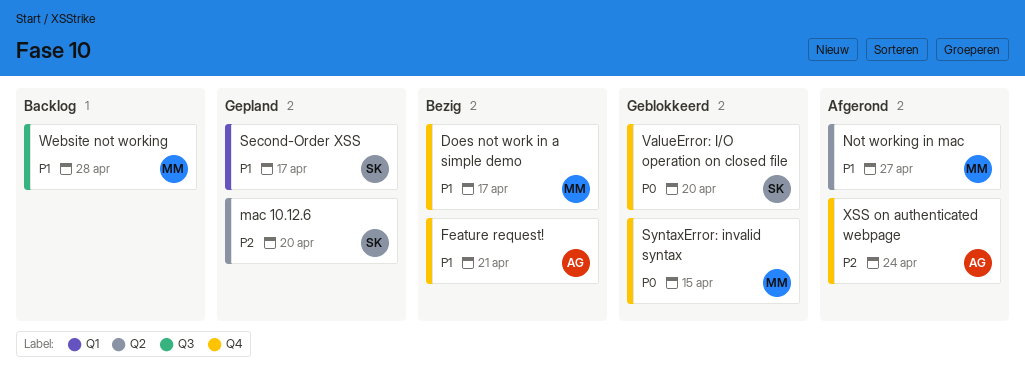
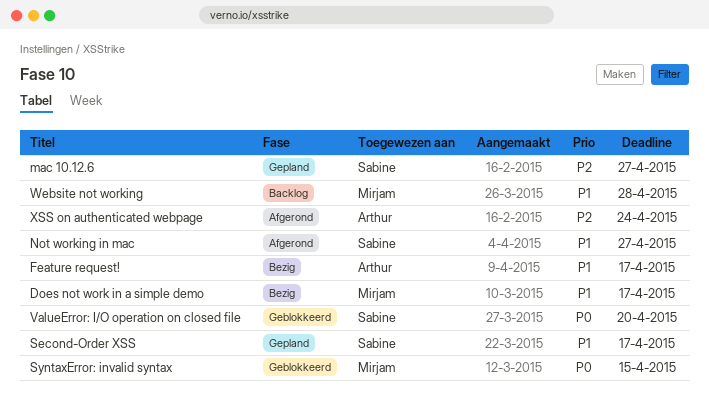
Feature request!, due: Apr 21 -> Apr 17
mac 10.12.6, due: Apr 20 -> Apr 27
Not working in mac, owner: Mirjam -> Sabine

